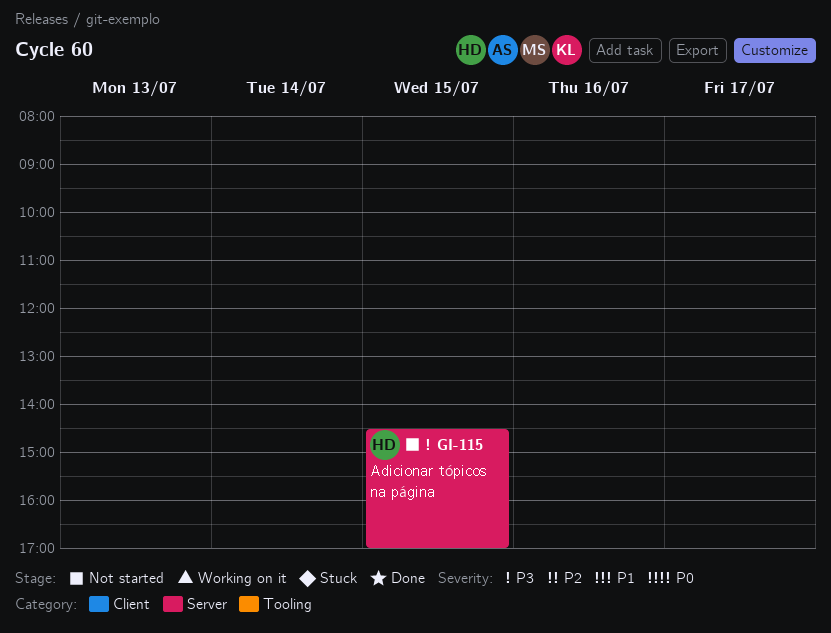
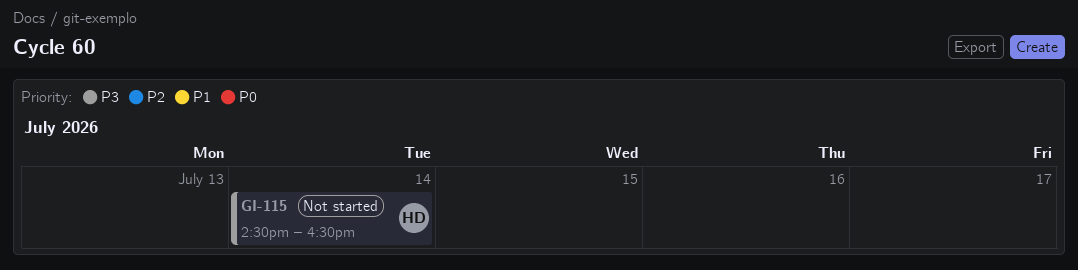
GI-115, day: Jul 15 -> Jul 14
GI-115, ends: 17:00 -> 16:30

